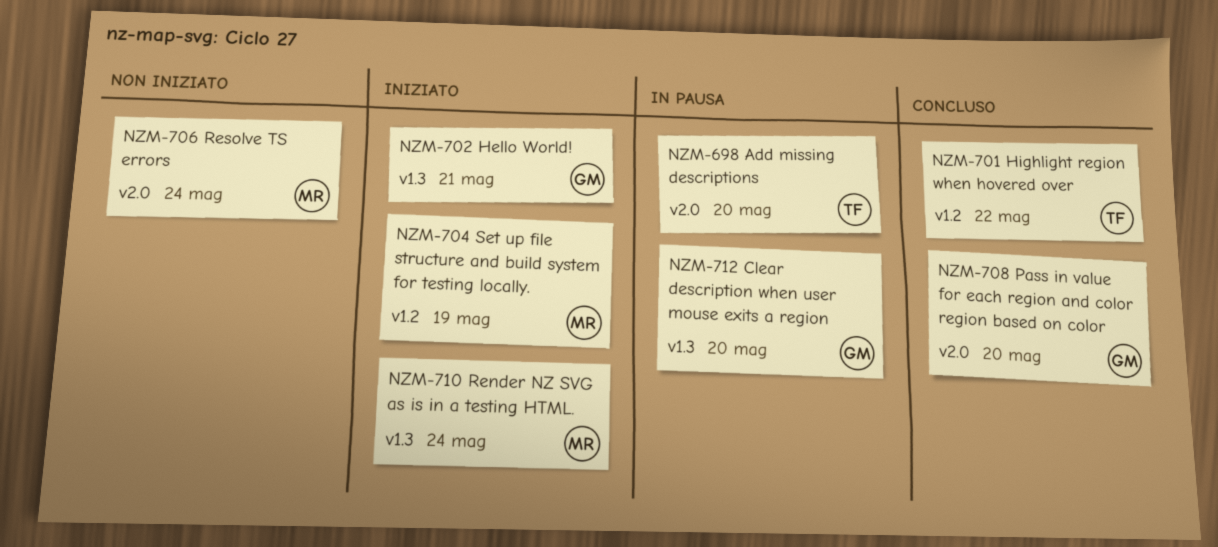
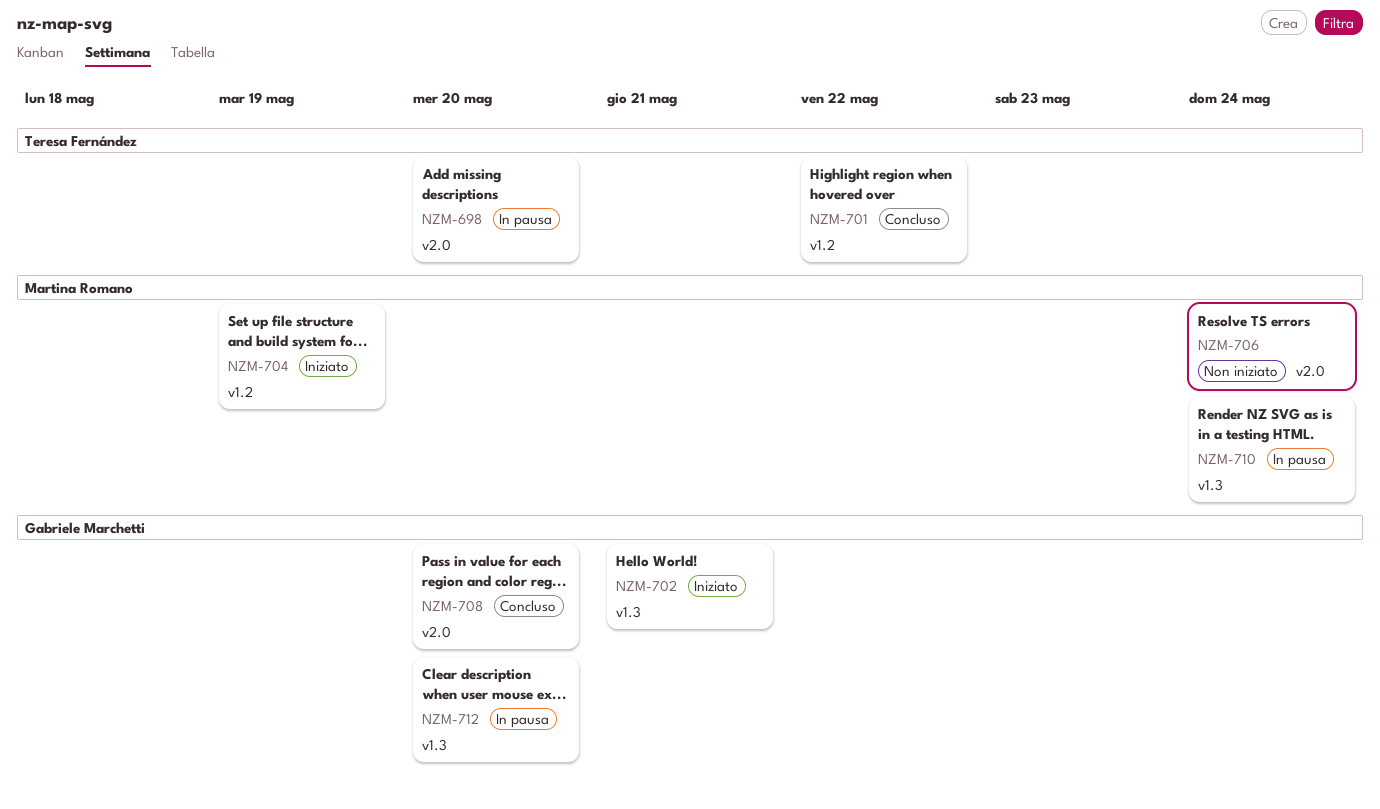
NZM-710, status: Iniziato -> In pausa

